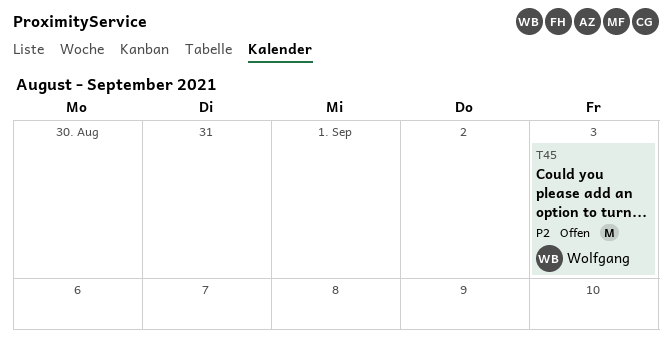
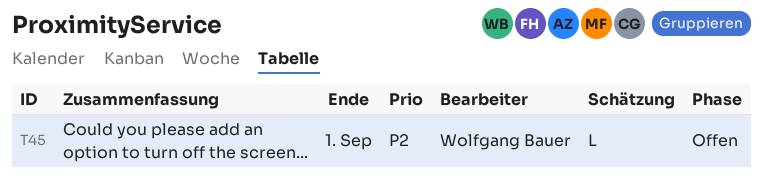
T45, estimate: M -> L
T45, due: Sep 3 -> Sep 1

